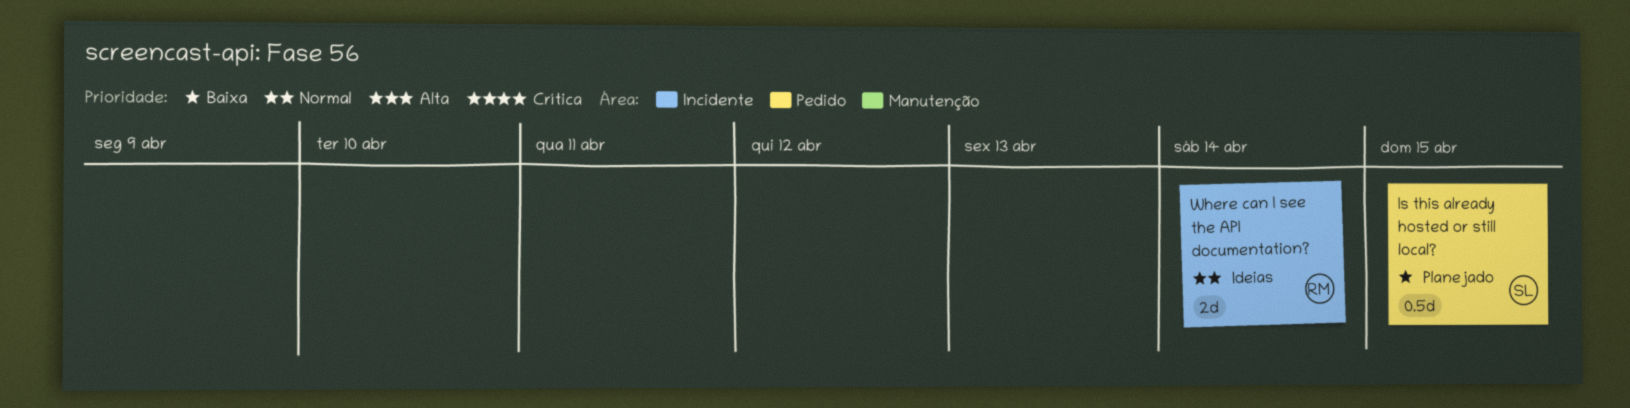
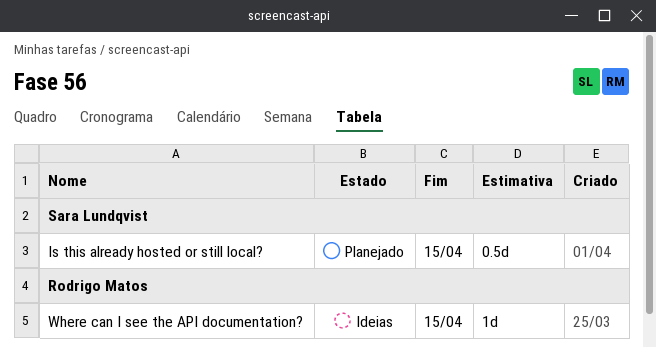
Where can I see the API documentation?, estimate: 2d -> 1d
Where can I see the API documentation?, due: Apr 14 -> Apr 15

